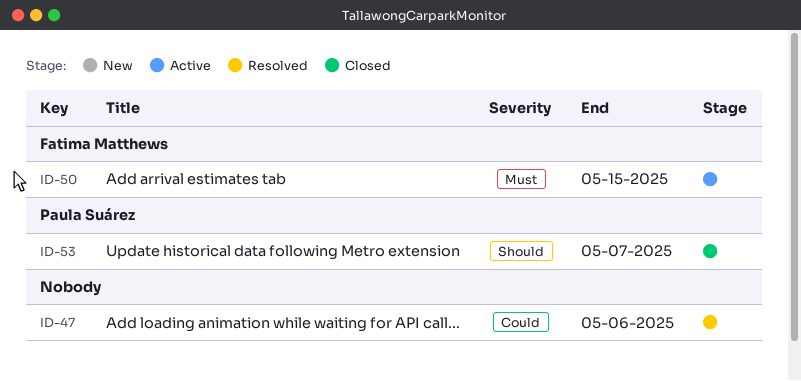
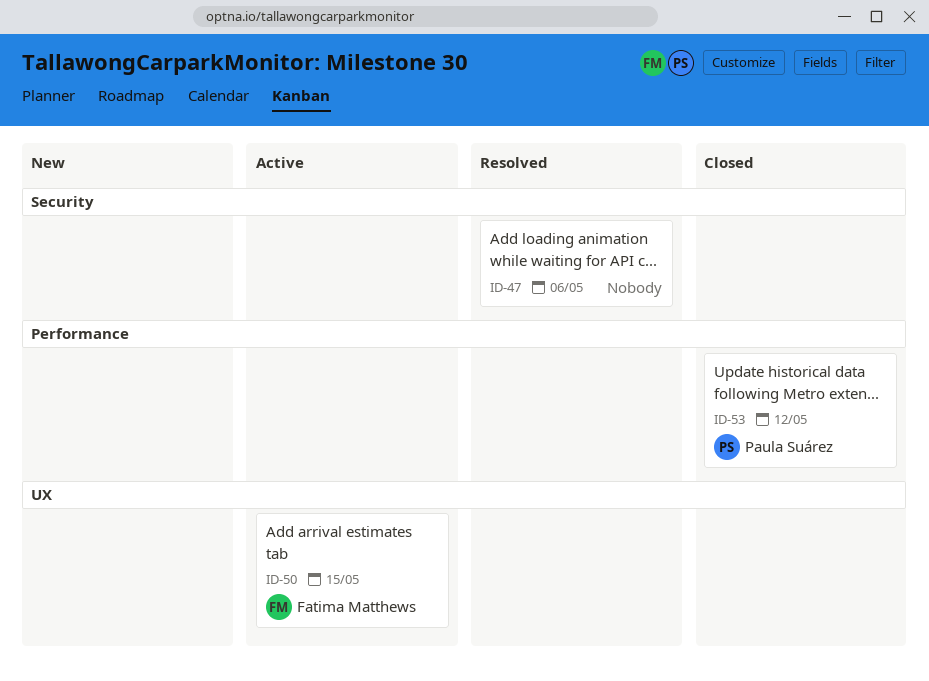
ID-53, due: May 7 -> May 12

